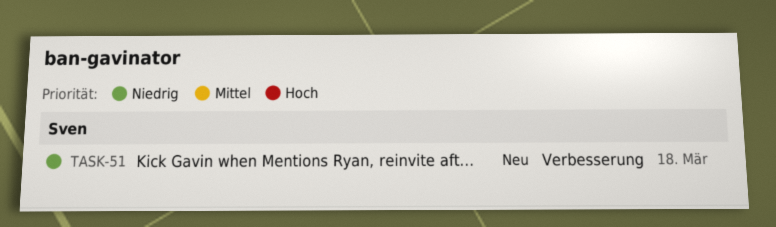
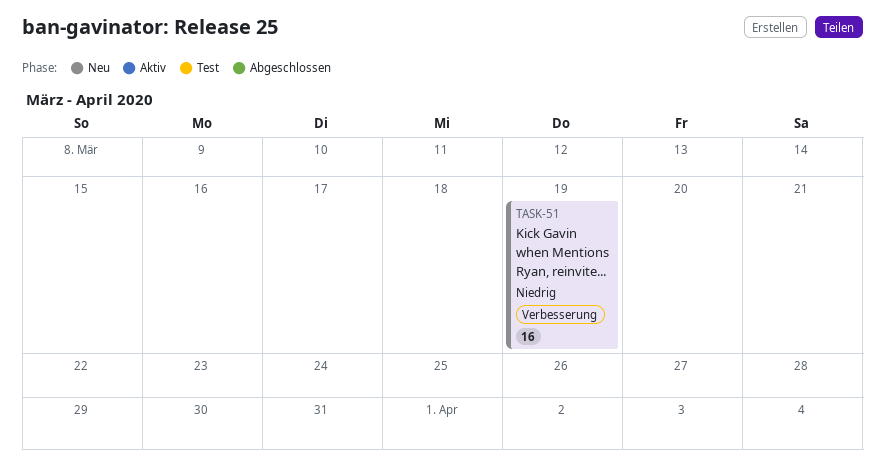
TASK-51, due: Mar 18 -> Mar 19

